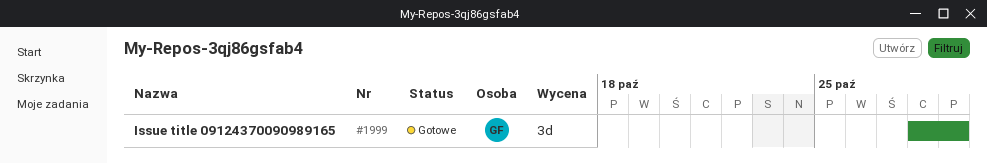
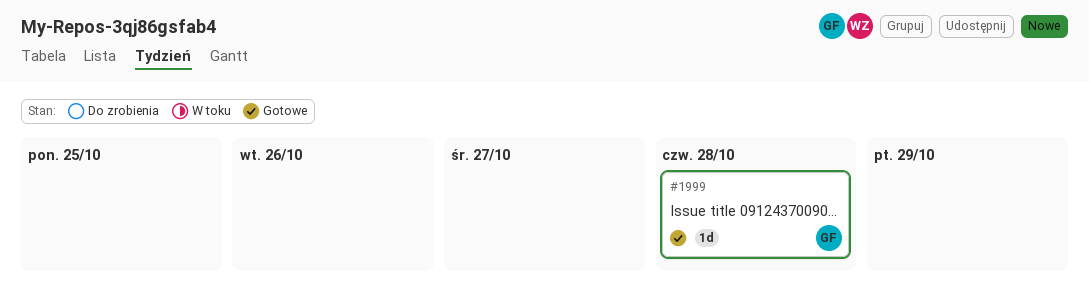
#1999, estimate: 3d -> 1d
#1999, due: Oct 29 -> Oct 28

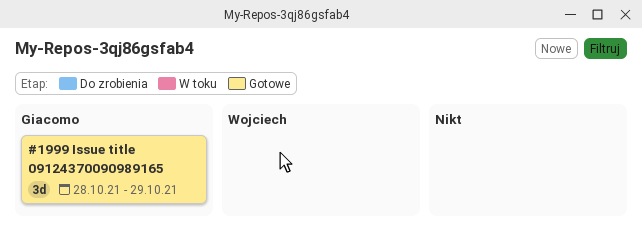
#1999, estimate: 1d -> 3d
#1999, due: Oct 28 -> Oct 29

